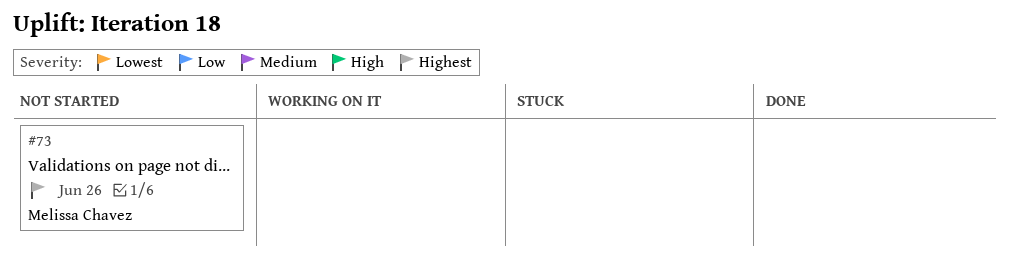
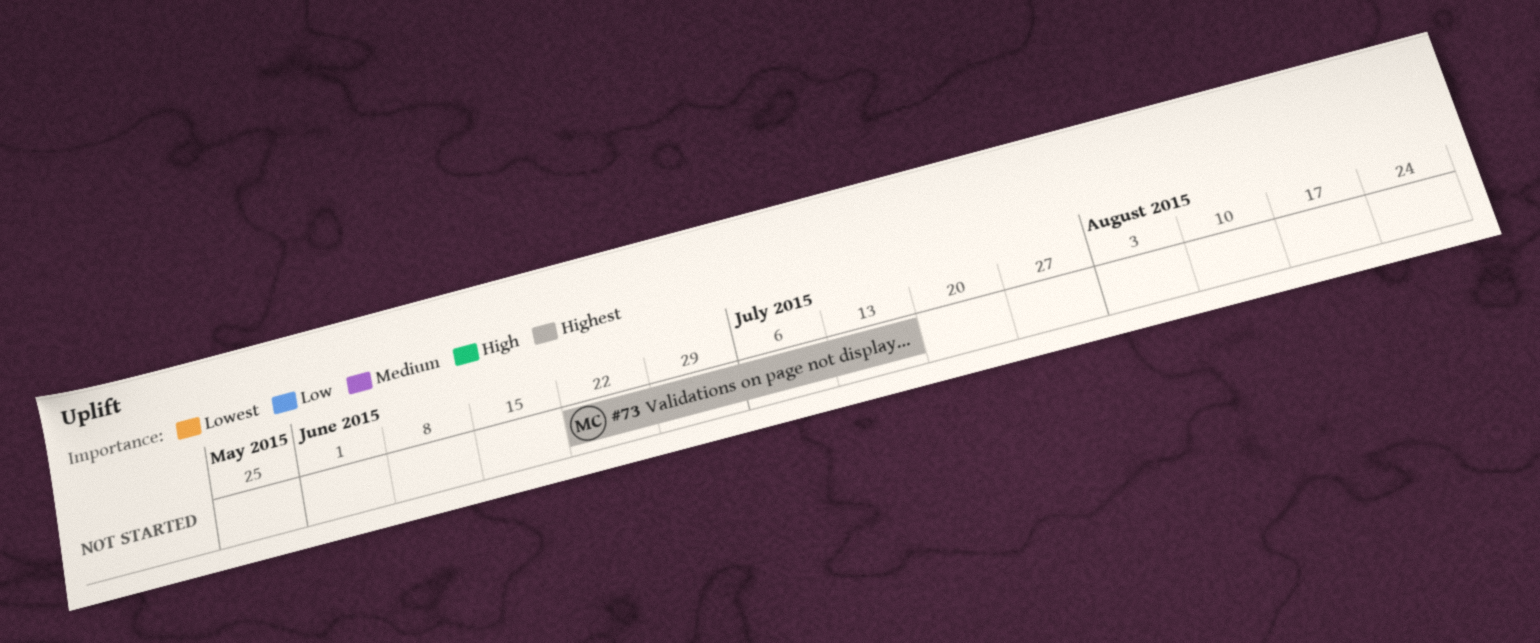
#73, due: Jun 26 -> Jul 17

